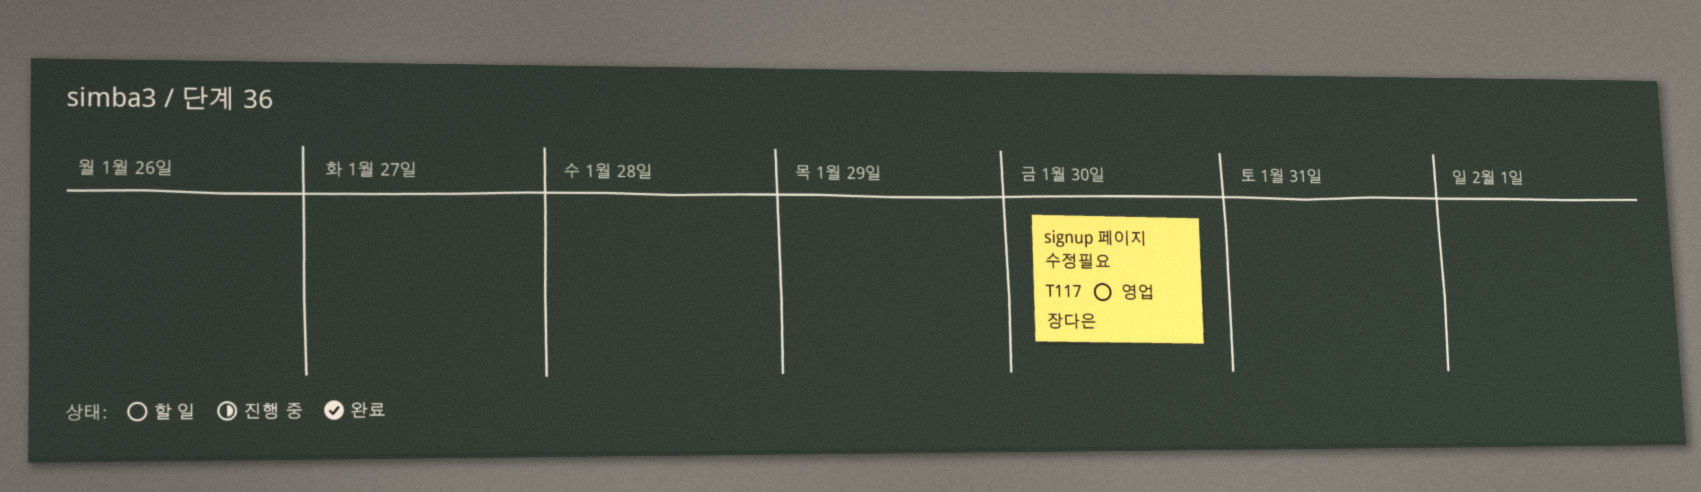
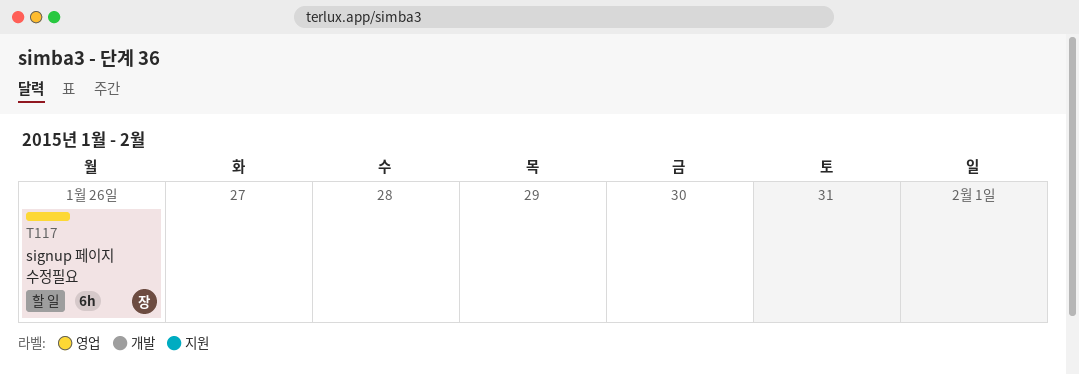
T117, due: Jan 30 -> Jan 26

